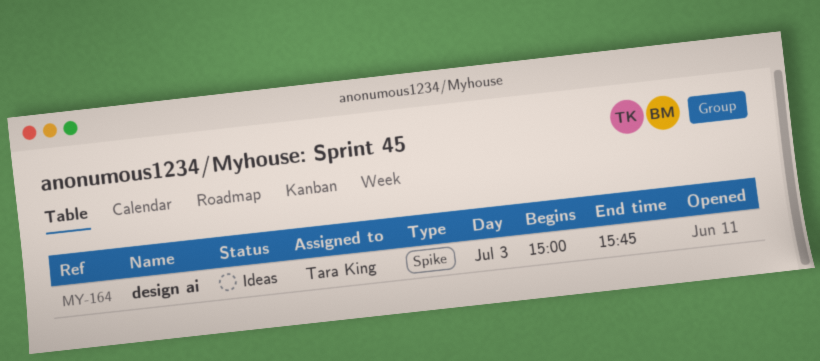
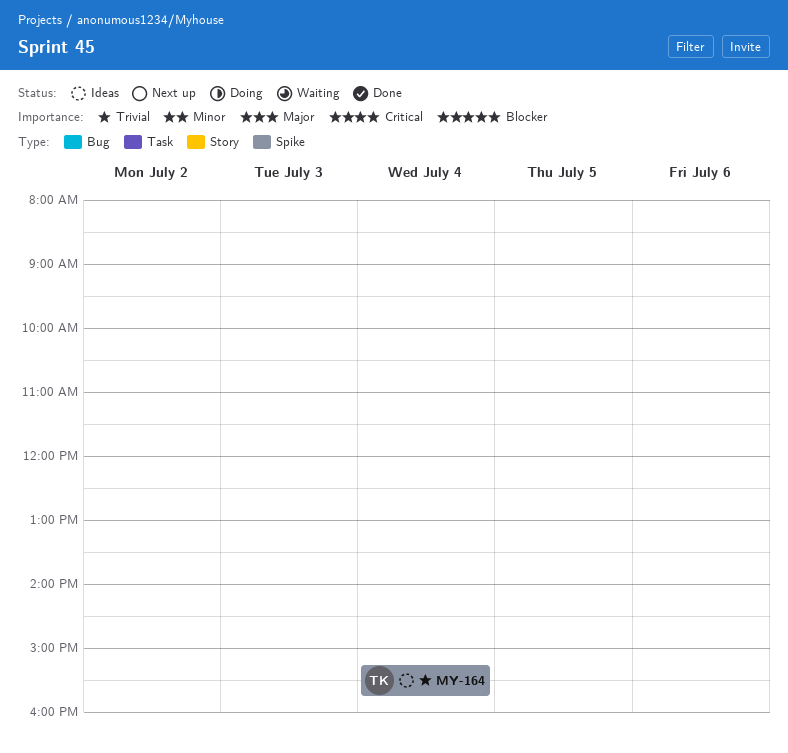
MY-164, day: Jul 3 -> Jul 4
MY-164, begins: 15:00 -> 15:15

